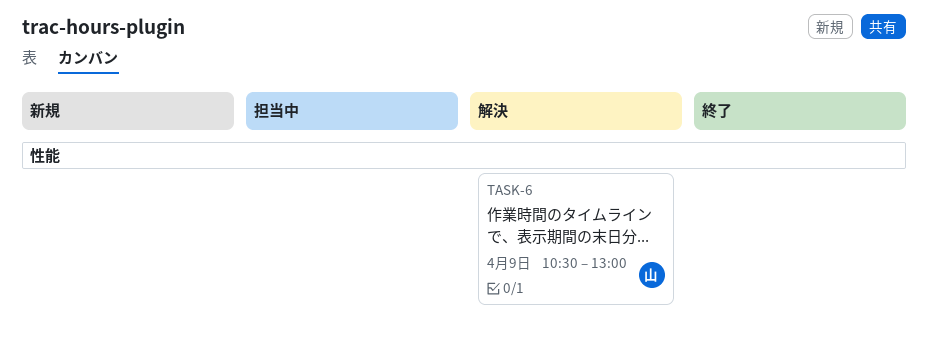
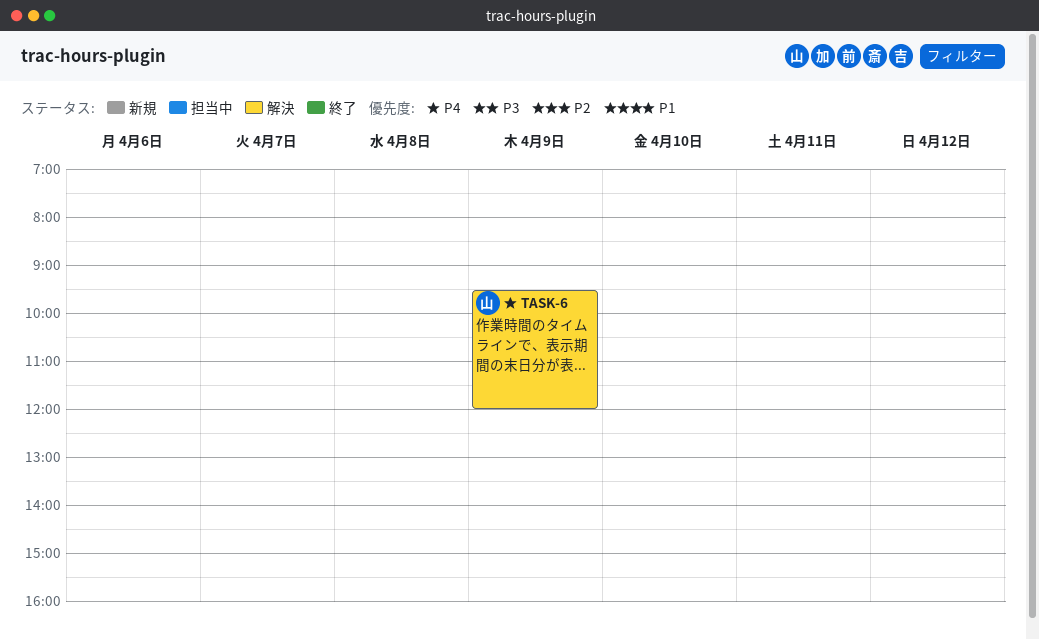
TASK-6, begins: 10:30 -> 09:30
TASK-6, ends: 13:00 -> 12:00

